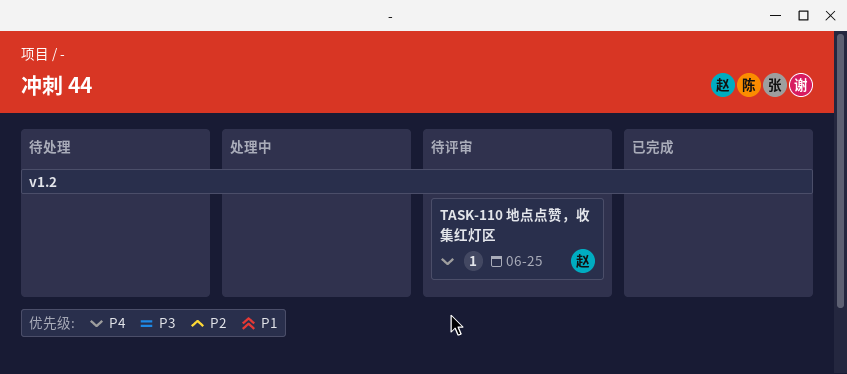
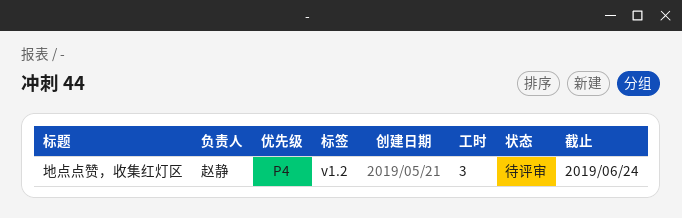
地点点赞，收集红灯区, estimate: 1 -> 3
地点点赞，收集红灯区, due: Jun 25 -> Jun 24

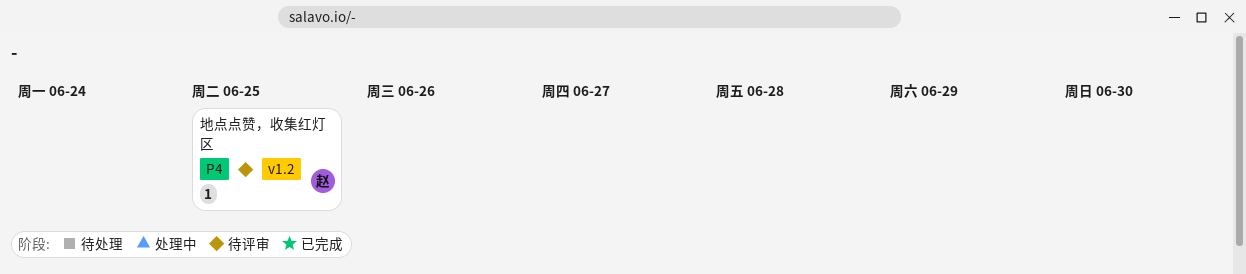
地点点赞，收集红灯区, estimate: 3 -> 1
地点点赞，收集红灯区, due: Jun 24 -> Jun 25

